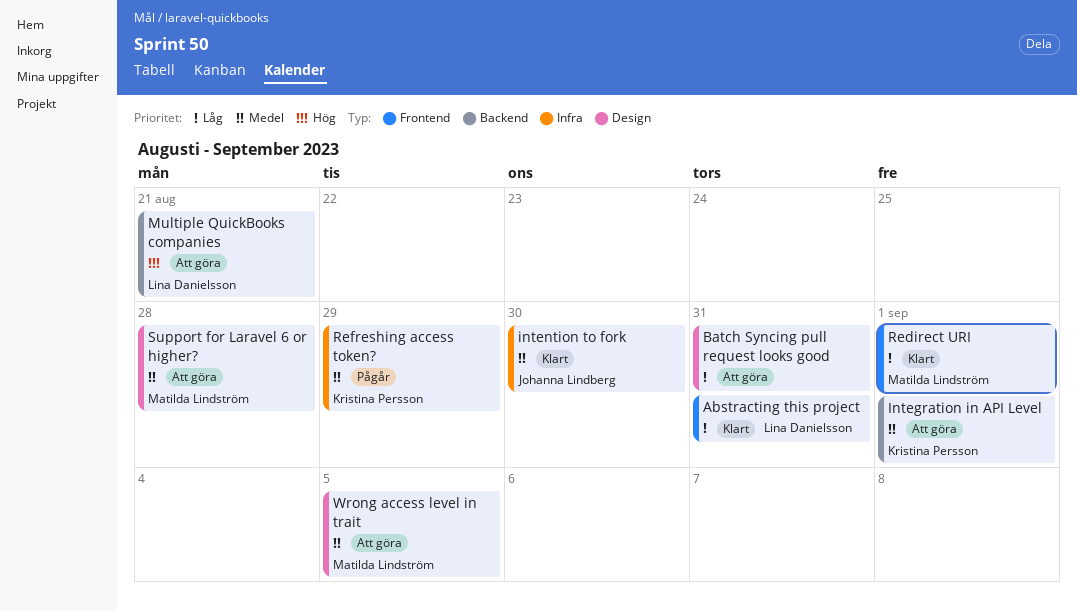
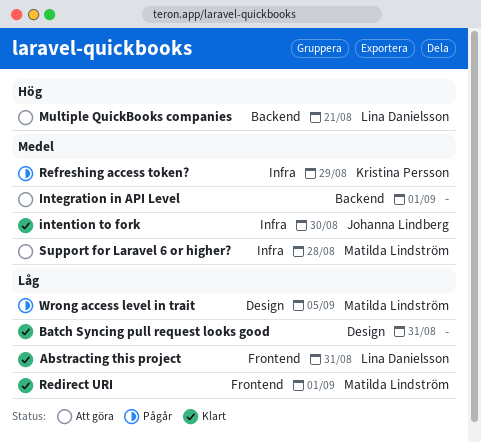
Batch Syncing pull request looks good, status: Att göra -> Klart
Integration in API Level, owner: Kristina Persson -> none
Support for Laravel 6 or higher?, label: Design -> Infra
Wrong access level in trait, status: Att göra -> Pågår
Wrong access level in trait, priority: Medel -> Låg

